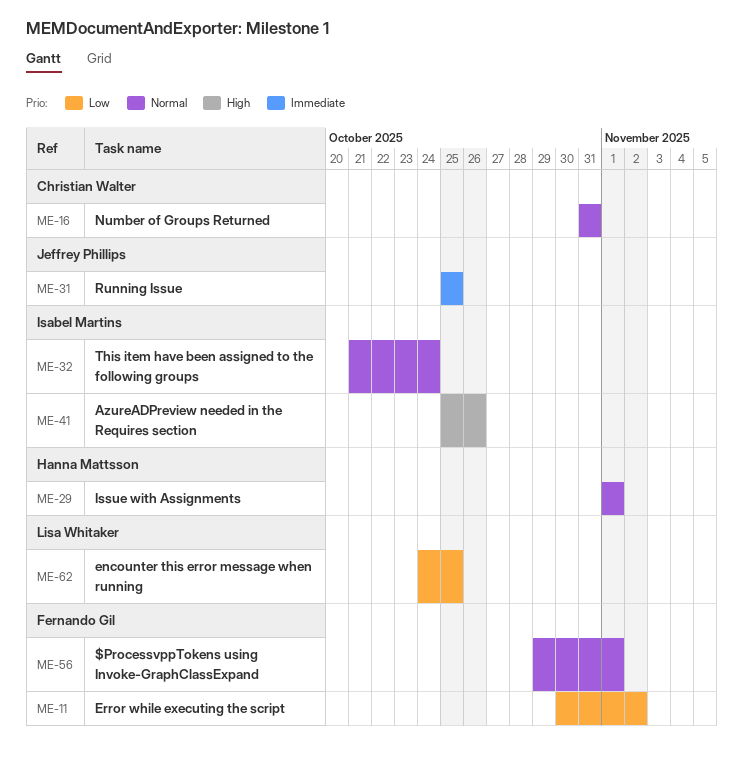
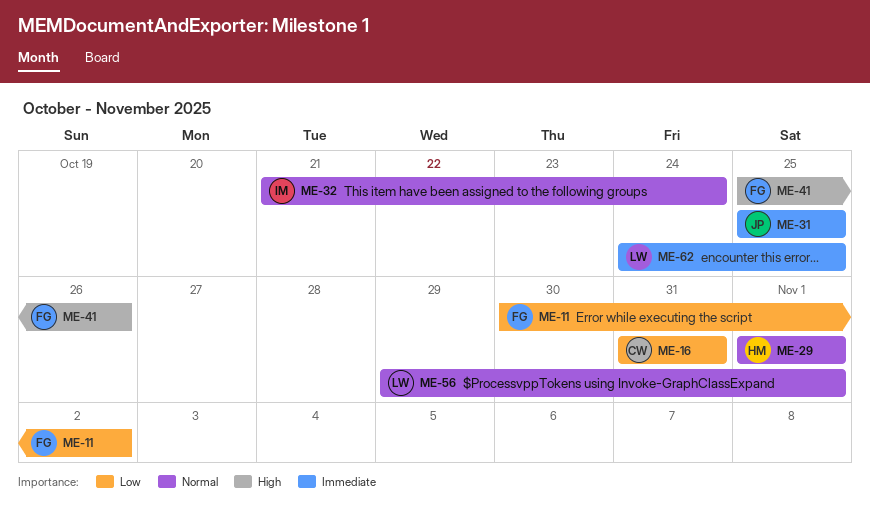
ME-16, priority: Normal -> Low
ME-41, owner: Isabel Martins -> Fernando Gil
ME-56, owner: Fernando Gil -> Lisa Whitaker
ME-62, priority: Low -> Immediate

